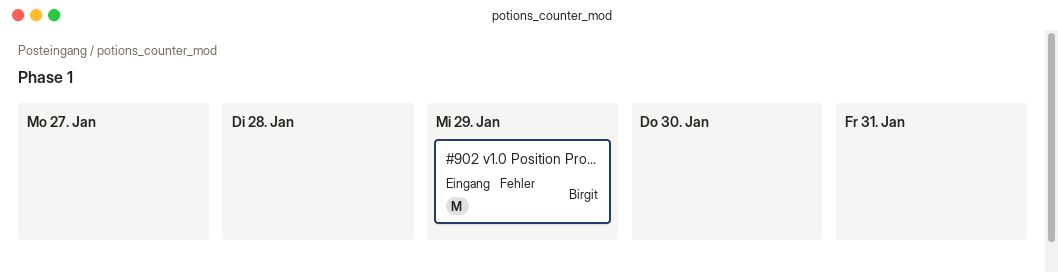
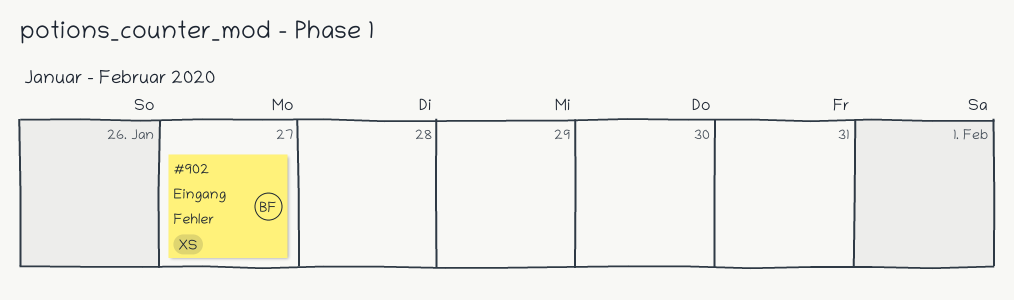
#902, estimate: M -> XS
#902, due: Jan 29 -> Jan 27

